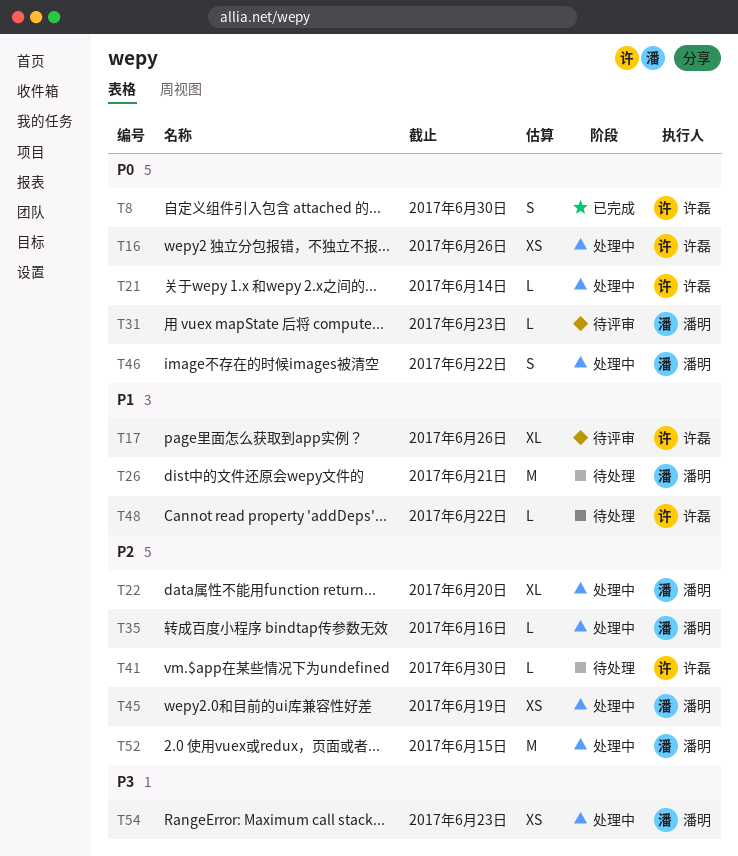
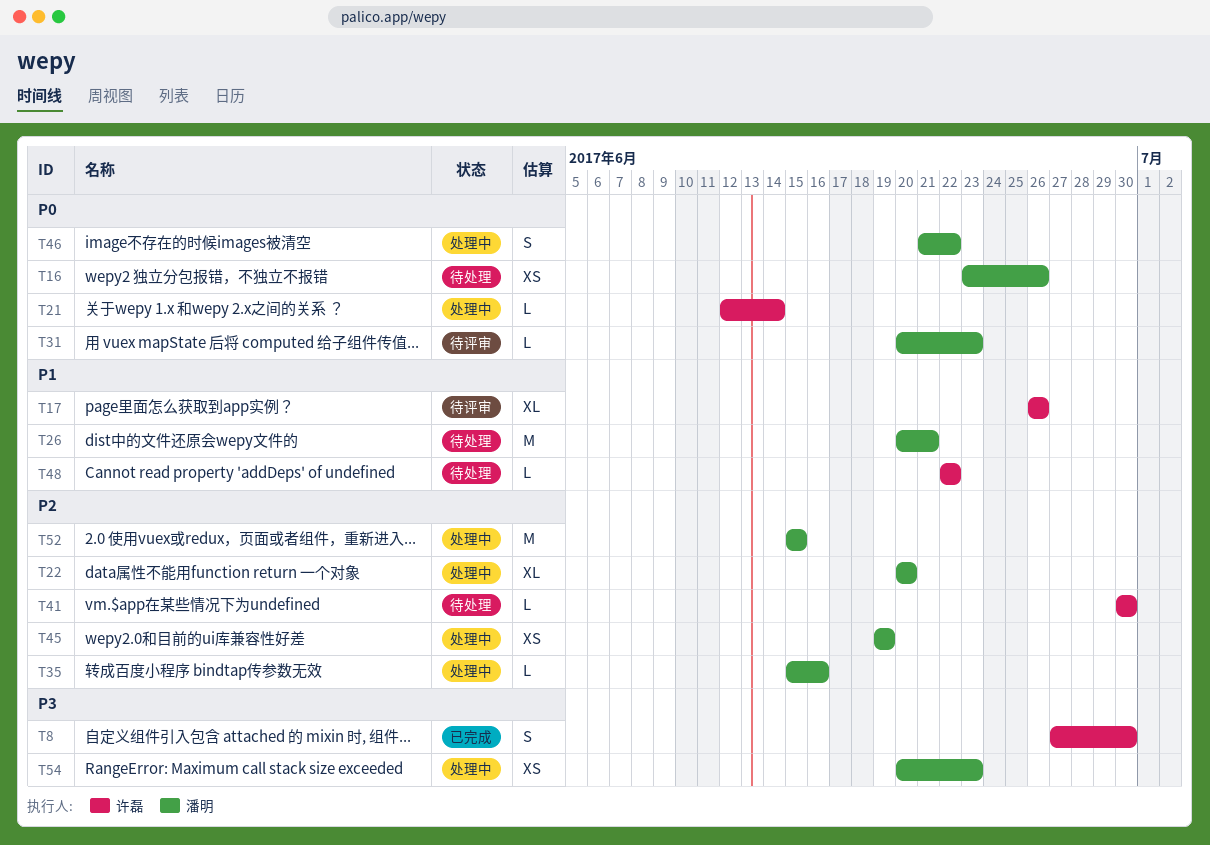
T8, priority: P0 -> P3
T16, status: 处理中 -> 待处理
T16, owner: 许磊 -> 潘明

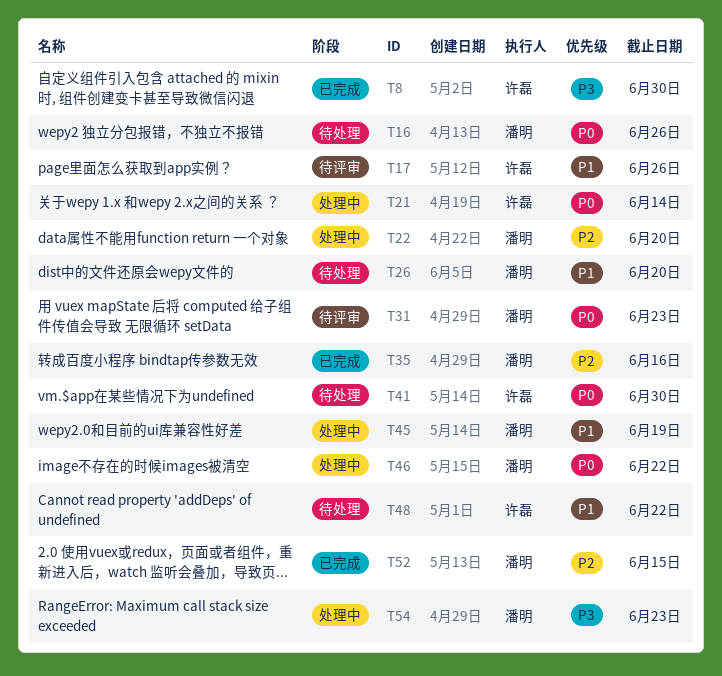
T26, due: Jun 21 -> Jun 20
T35, status: 处理中 -> 已完成
T41, priority: P2 -> P0
T45, priority: P2 -> P1
T52, status: 处理中 -> 已完成

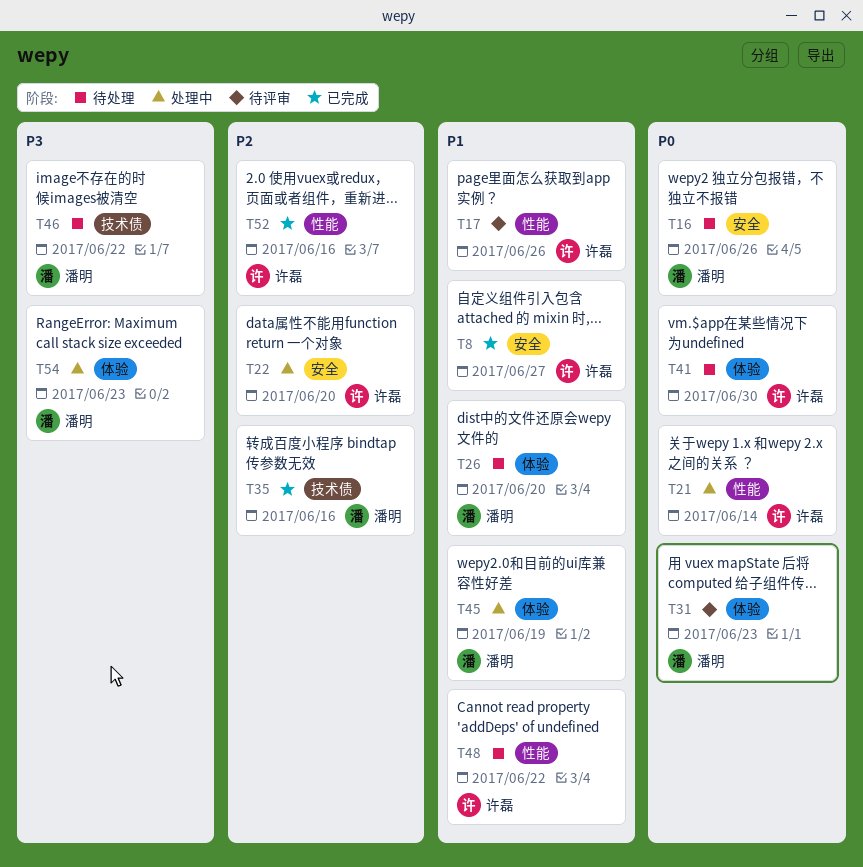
T8, priority: P3 -> P1
T8, due: Jun 30 -> Jun 27
T22, owner: 潘明 -> 许磊
T46, status: 处理中 -> 待处理
T46, priority: P0 -> P3
T52, owner: 潘明 -> 许磊
T52, due: Jun 15 -> Jun 16

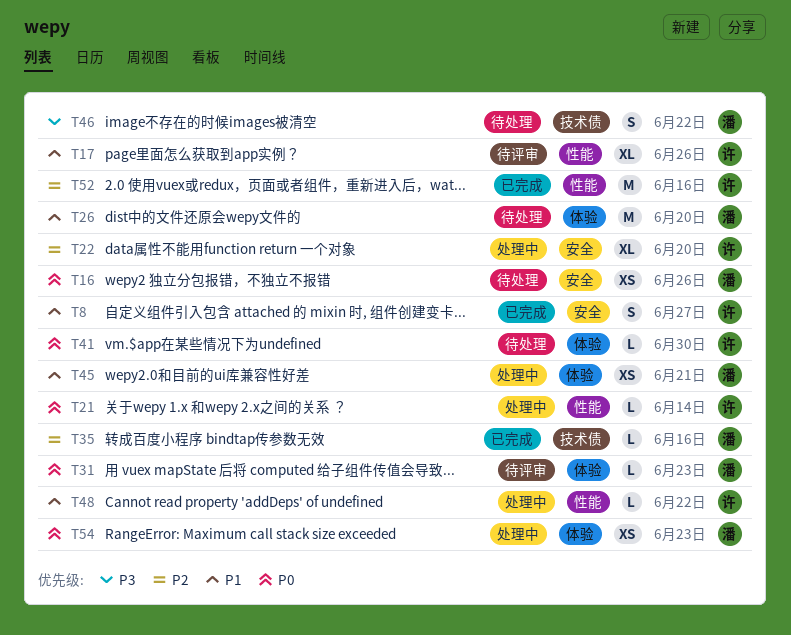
T45, due: Jun 19 -> Jun 21
T48, status: 待处理 -> 处理中
T54, priority: P3 -> P0

